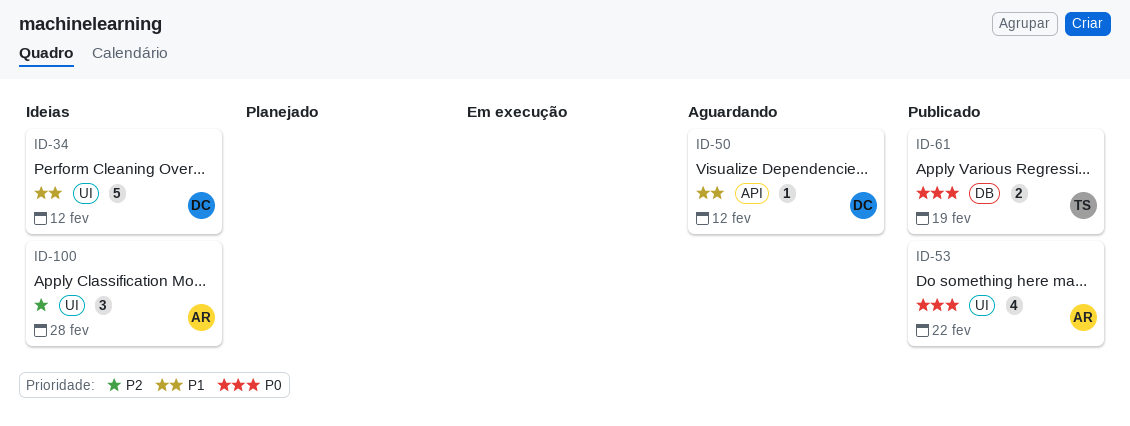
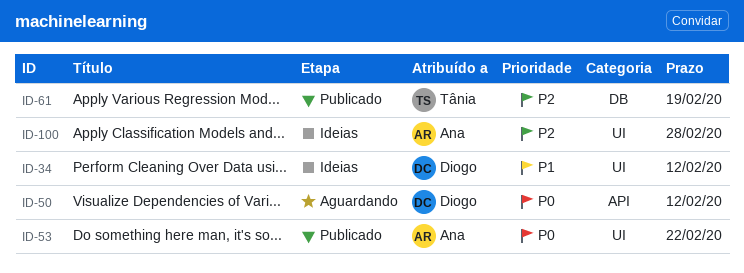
ID-50, priority: P1 -> P0
ID-61, priority: P0 -> P2

